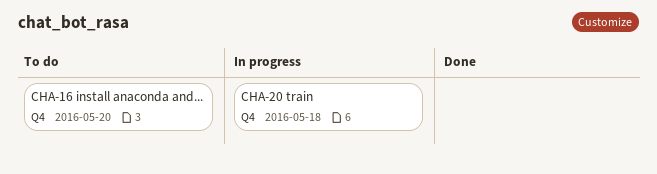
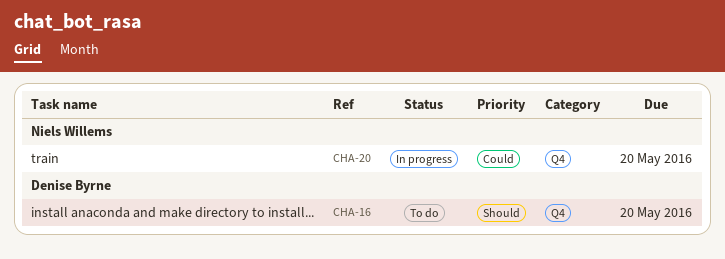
CHA-20, due: May 18 -> May 20

